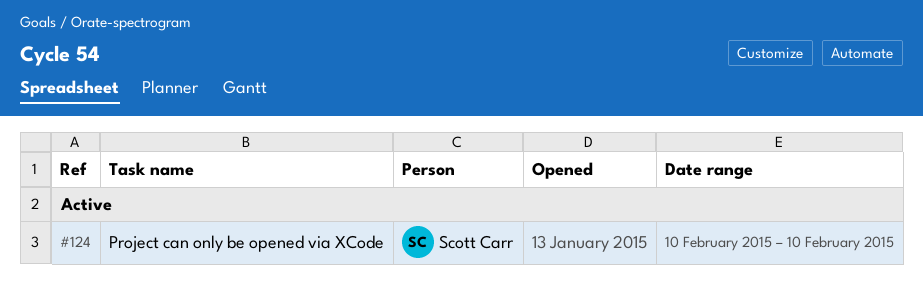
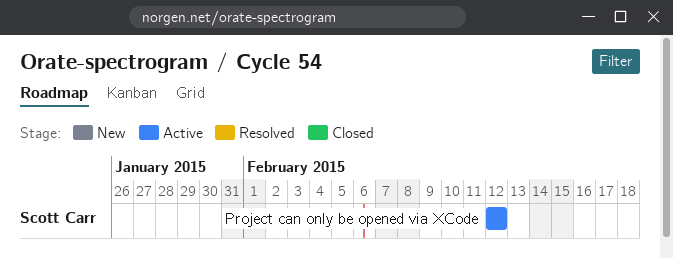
Project can only be opened via XCode, start: Feb 10 -> Feb 12
Project can only be opened via XCode, due: Feb 10 -> Feb 12

